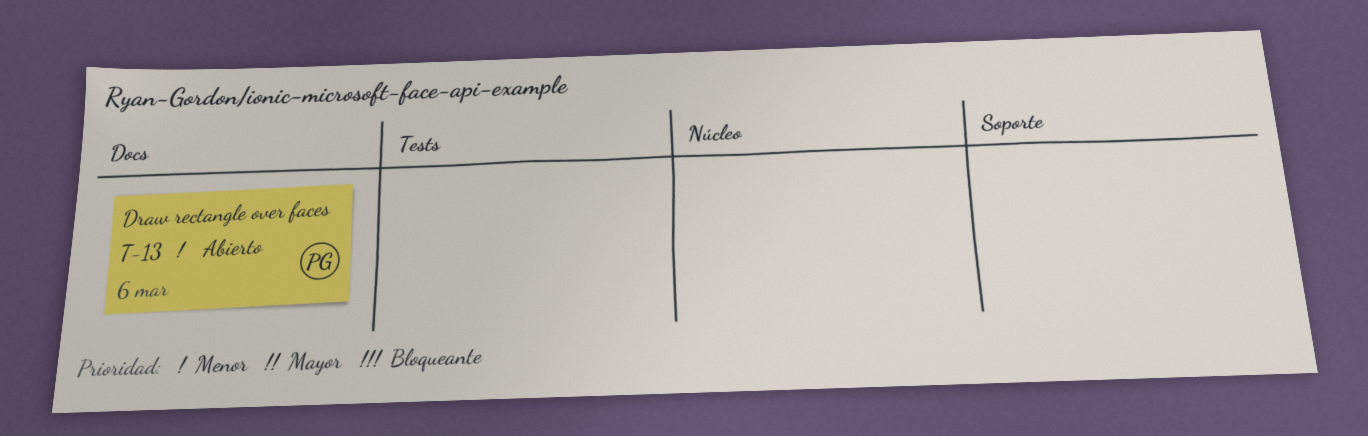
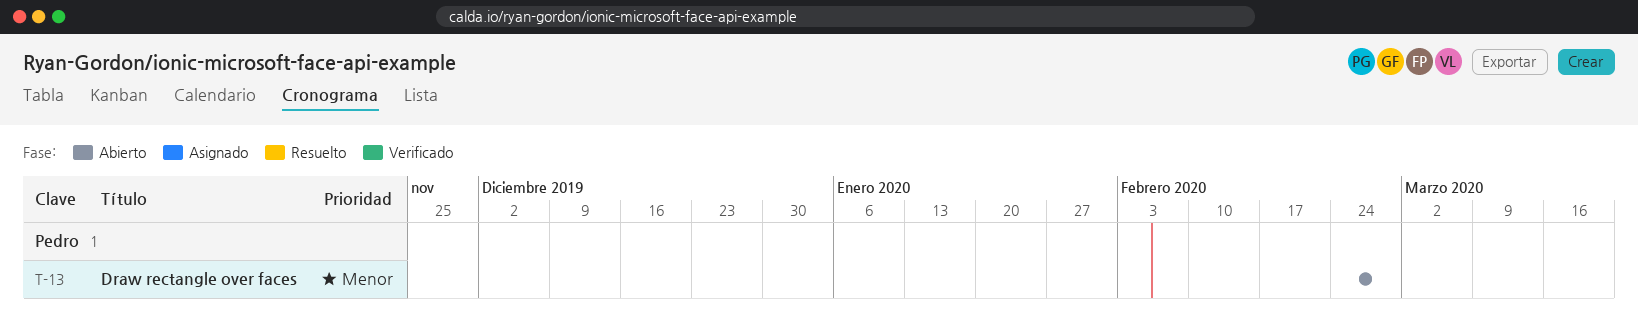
T-13, due: Mar 6 -> Feb 28

